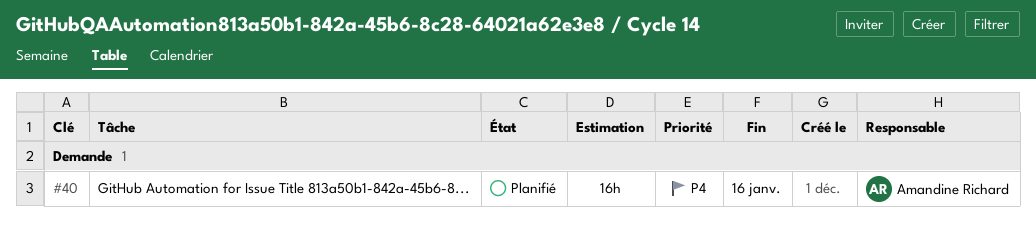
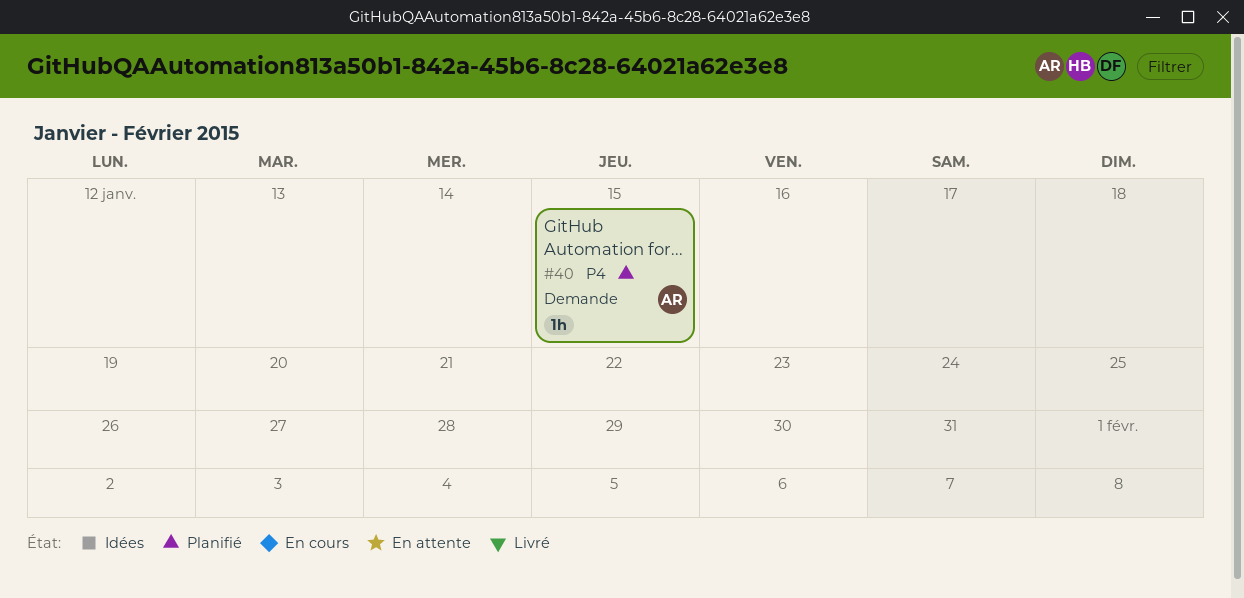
#40, estimate: 16h -> 1h
#40, due: Jan 16 -> Jan 15

